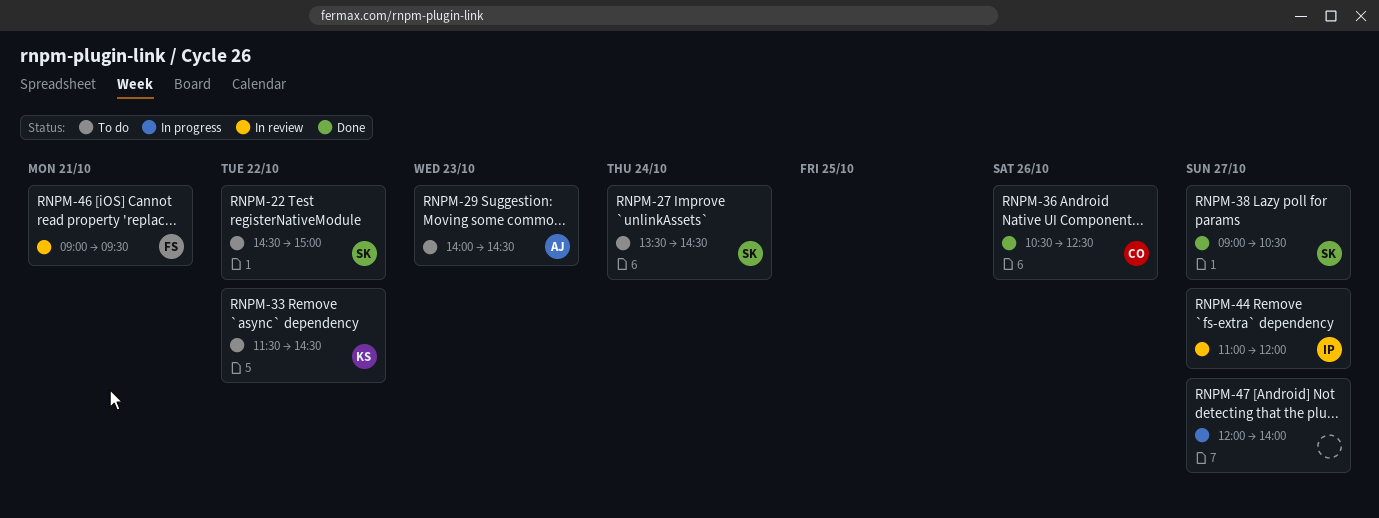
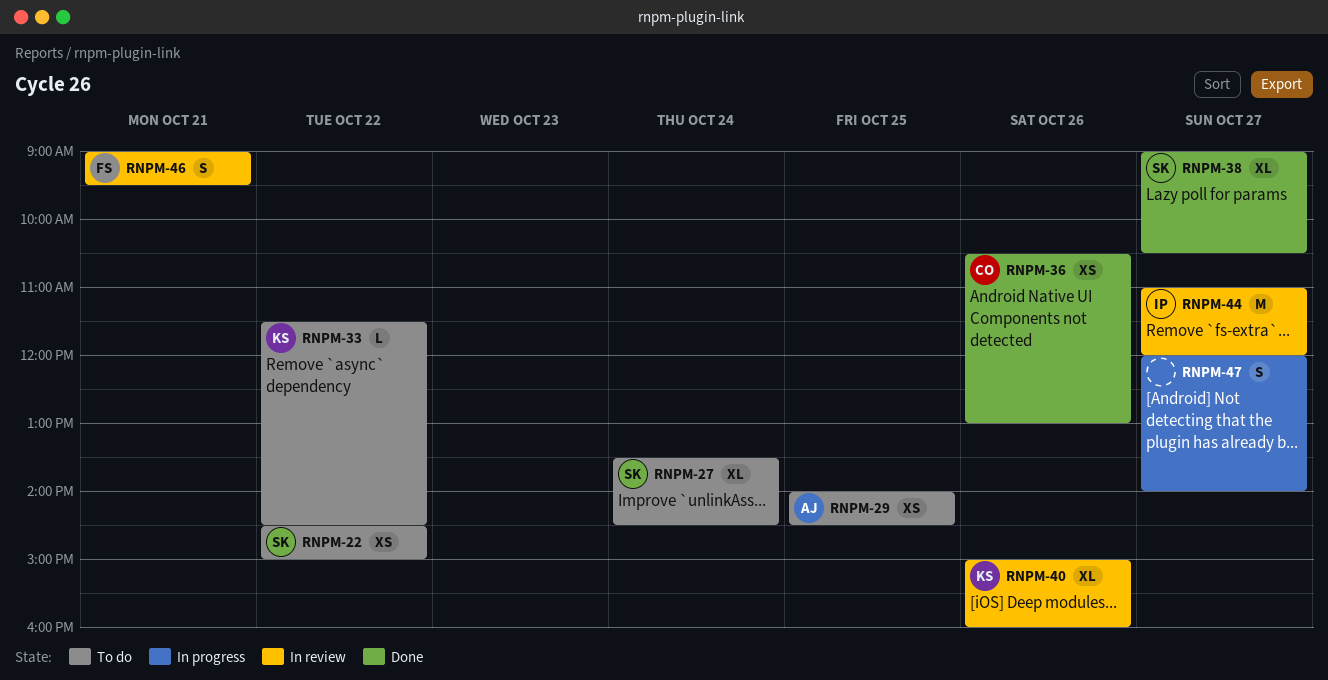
RNPM-29, day: Oct 23 -> Oct 25
RNPM-36, ends: 12:30 -> 13:00
RNPM-40: none -> present

